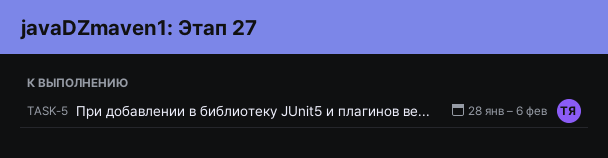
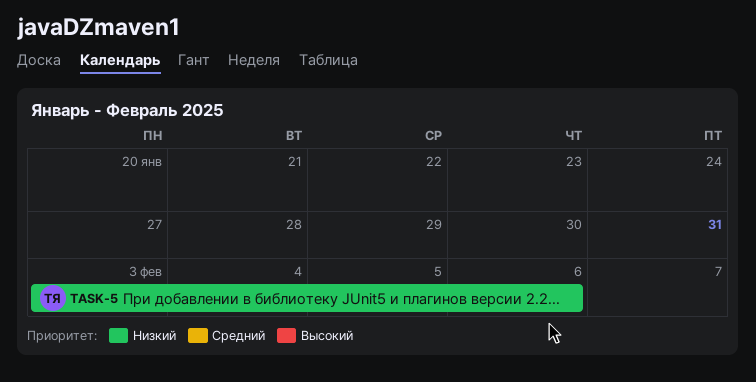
TASK-5, start: Jan 28 -> Feb 3

